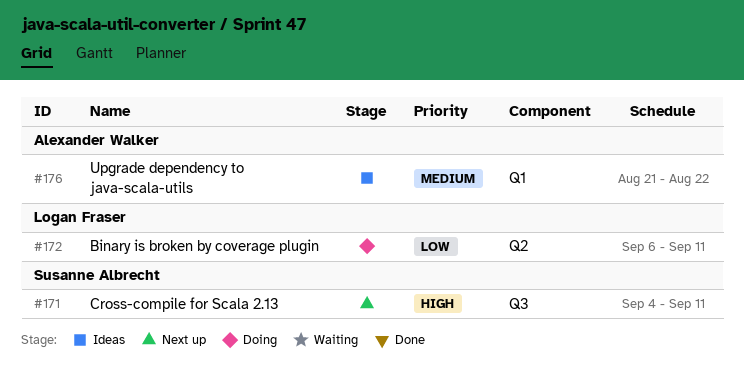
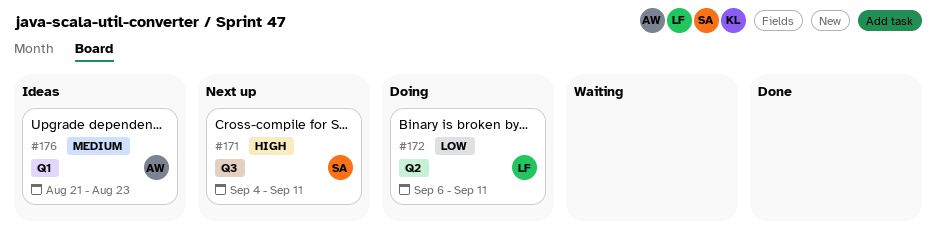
#176, due: Aug 22 -> Aug 23

